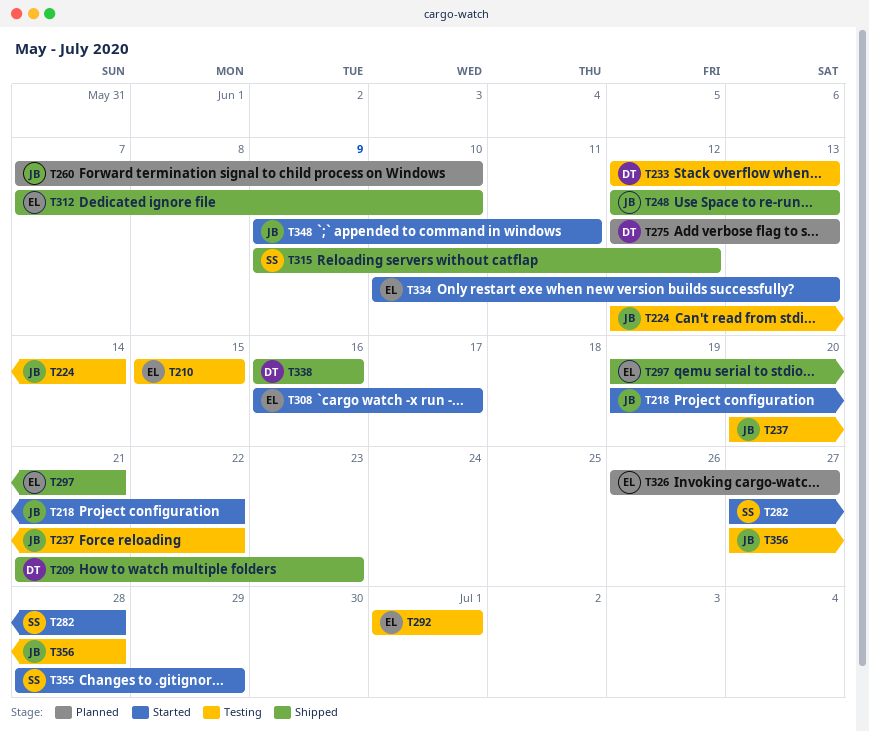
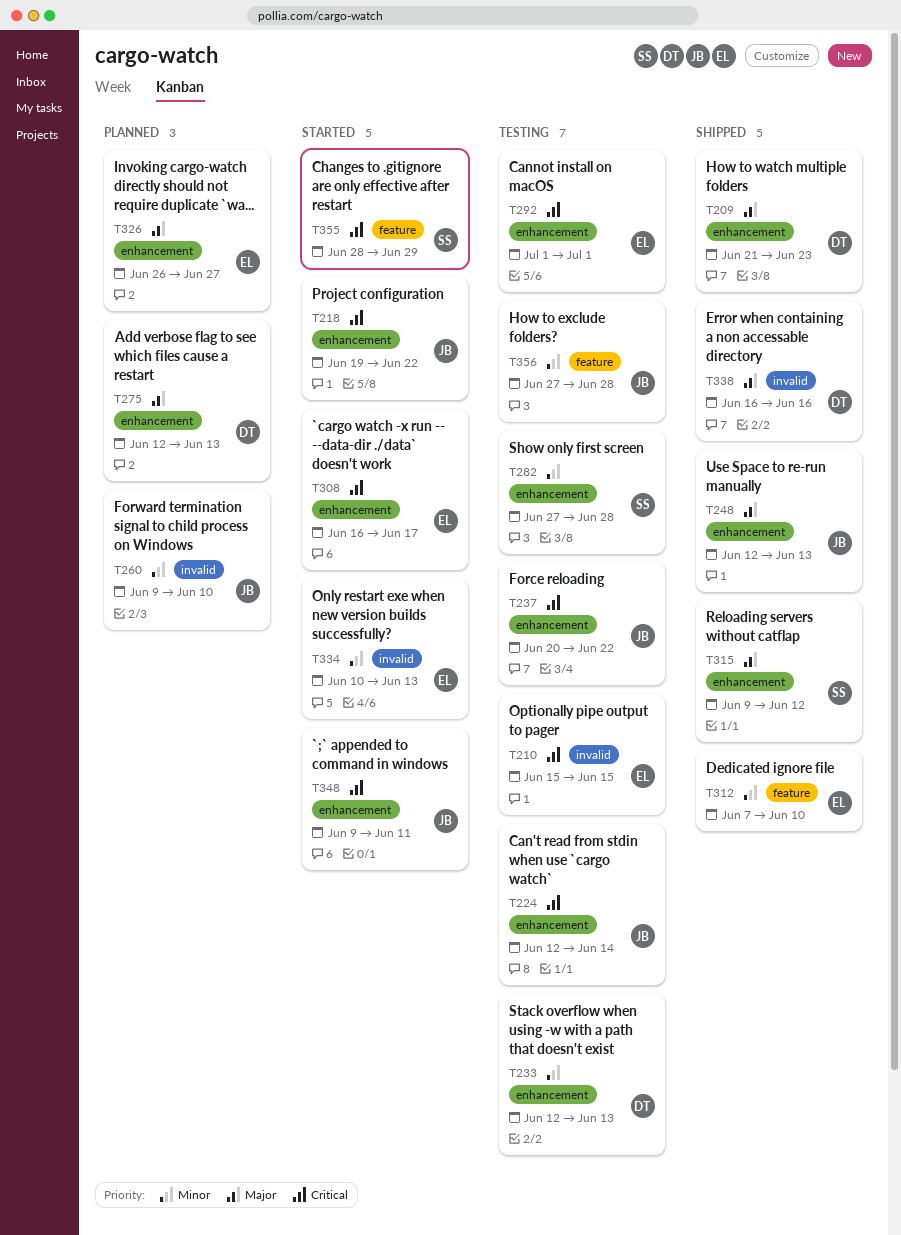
T260, start: Jun 7 -> Jun 9
T282, status: Started -> Testing
T297: present -> none

